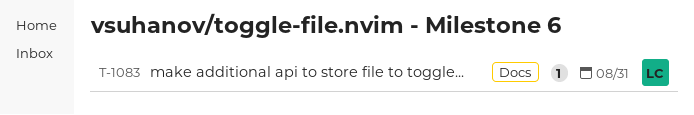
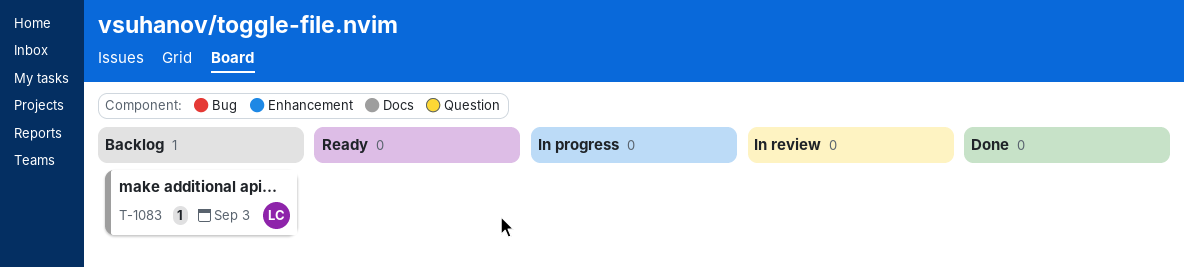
T-1083, due: Aug 31 -> Sep 3

